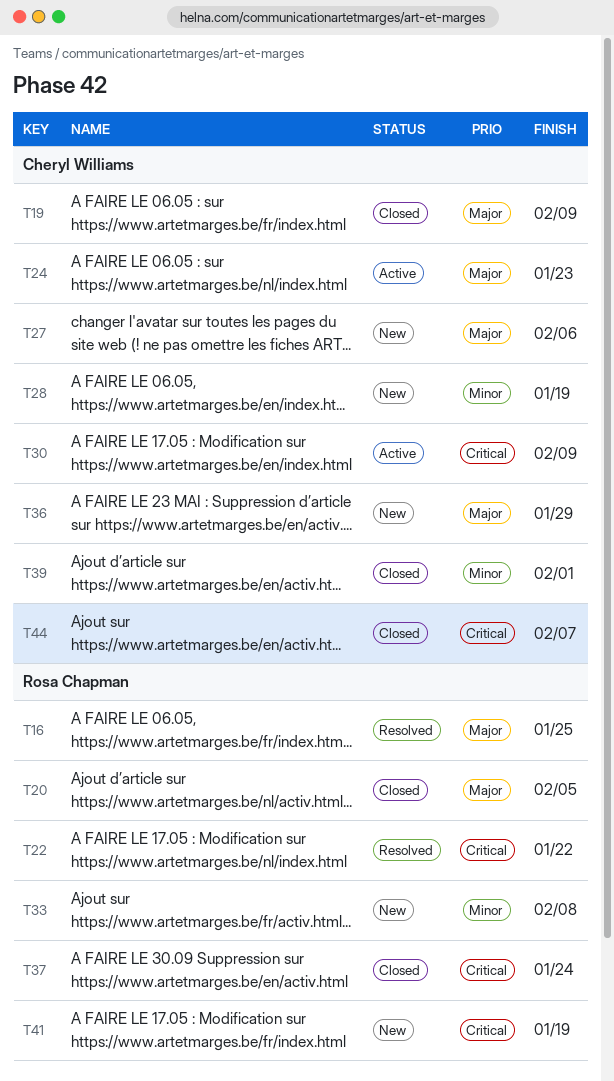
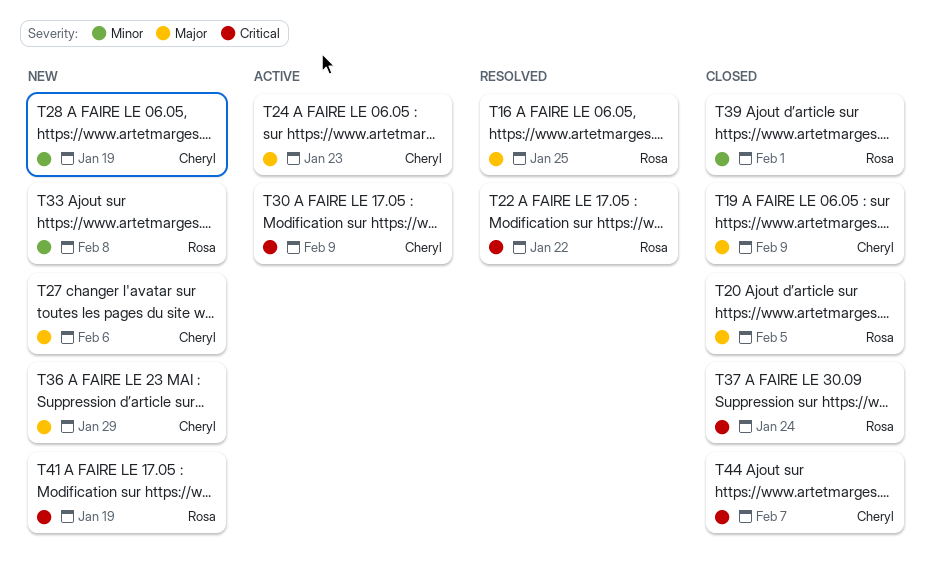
T39, owner: Cheryl Williams -> Rosa Chapman

